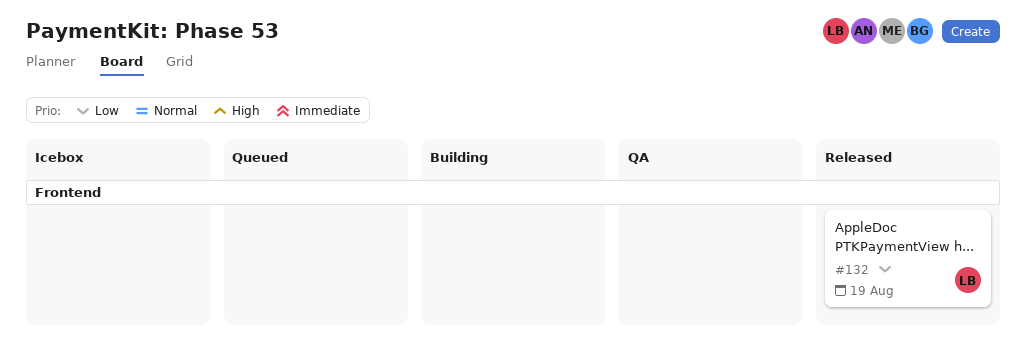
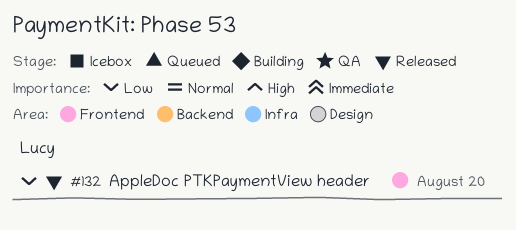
#132, due: Aug 19 -> Aug 20

